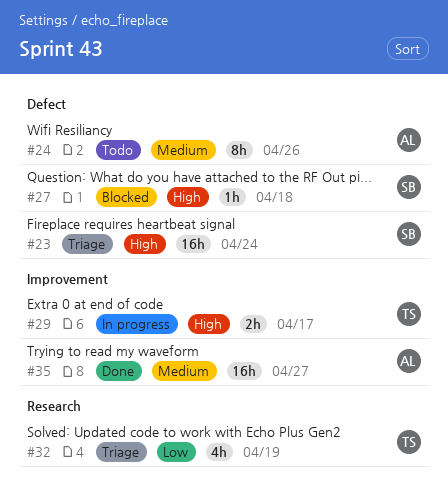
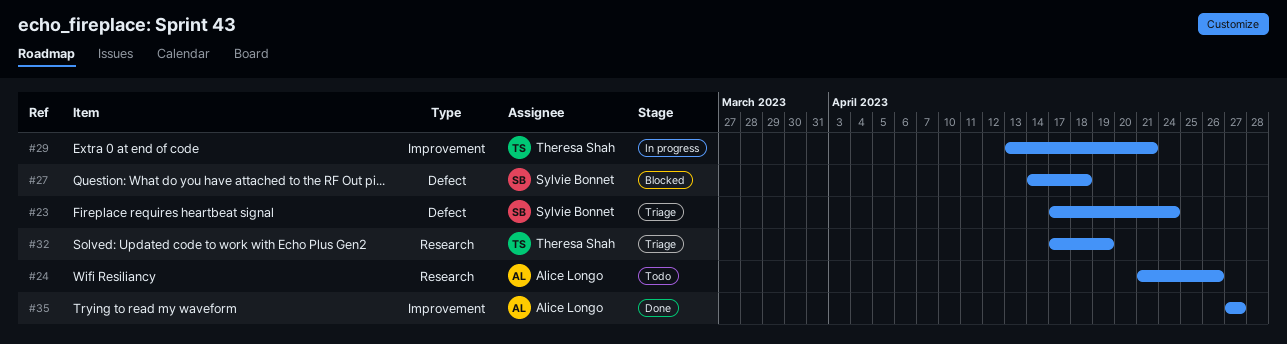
#24, label: Defect -> Research
#29, due: Apr 17 -> Apr 21

